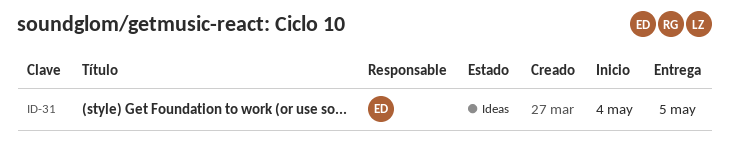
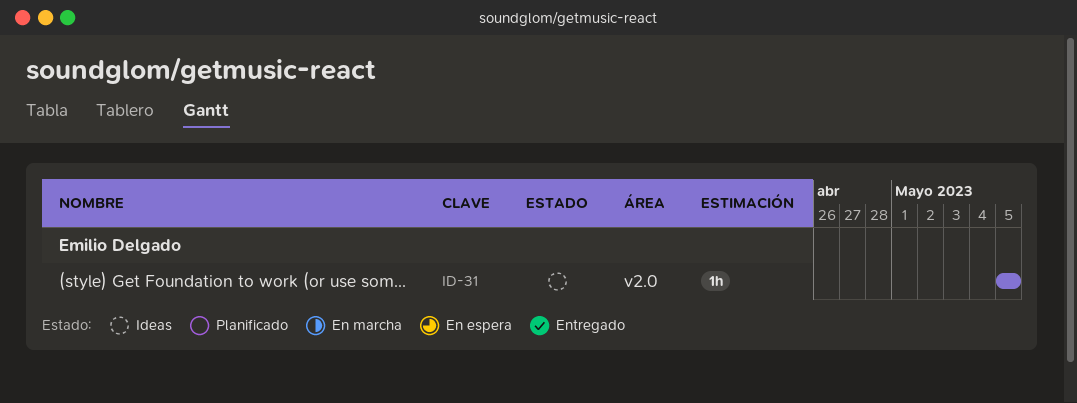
ID-31, start: May 4 -> May 5

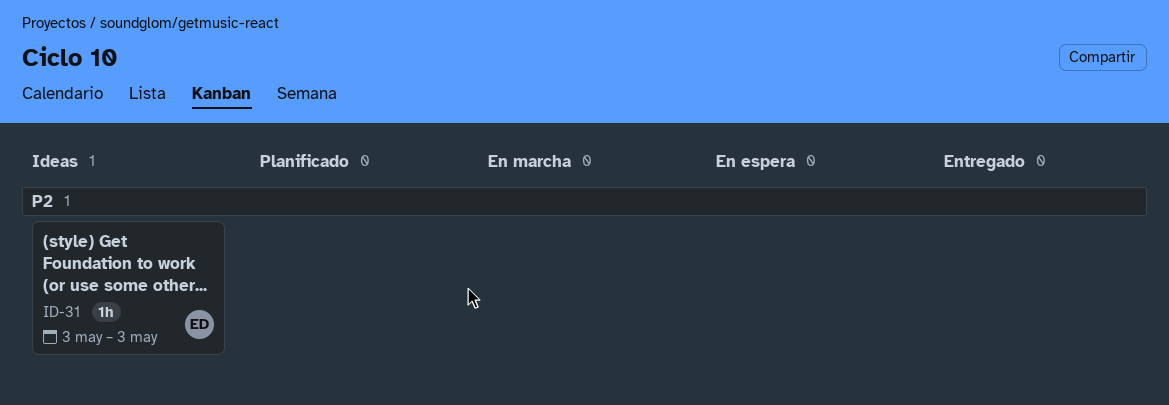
ID-31, start: May 5 -> May 3
ID-31, due: May 5 -> May 3

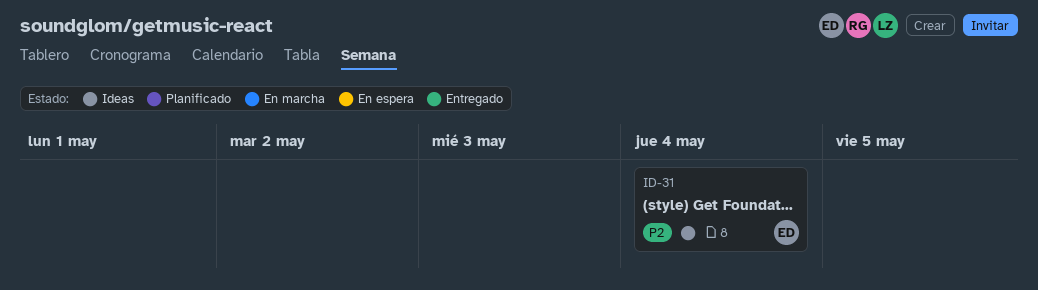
ID-31, due: May 3 -> May 4

